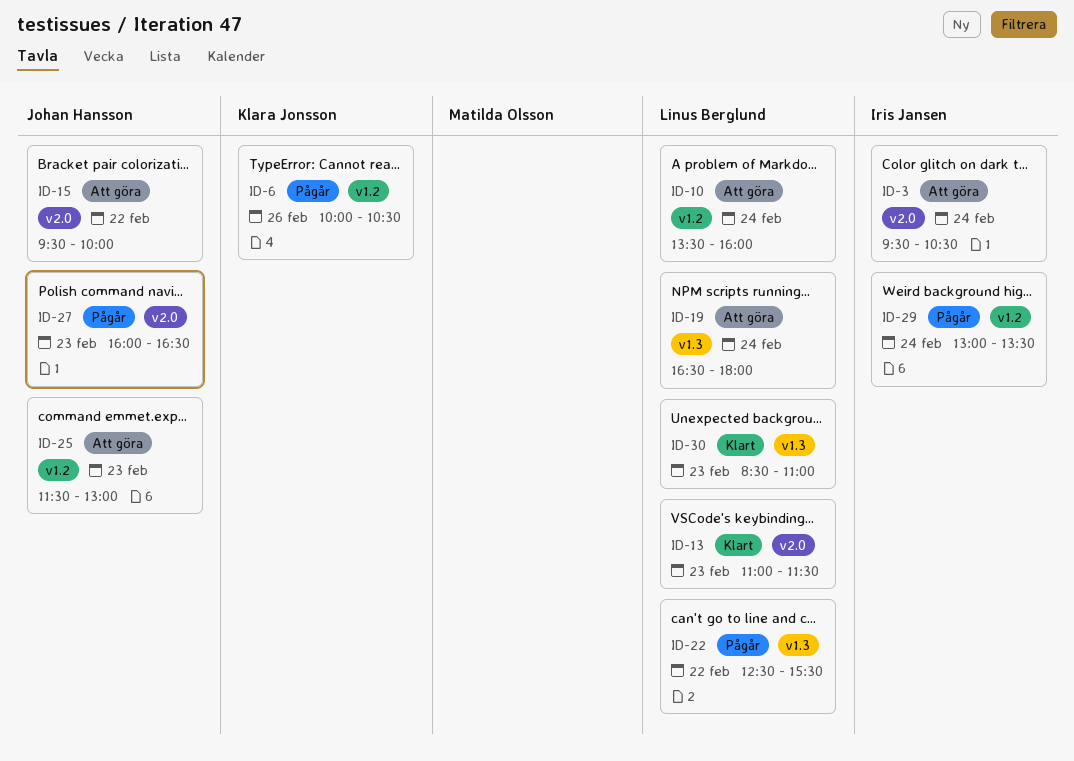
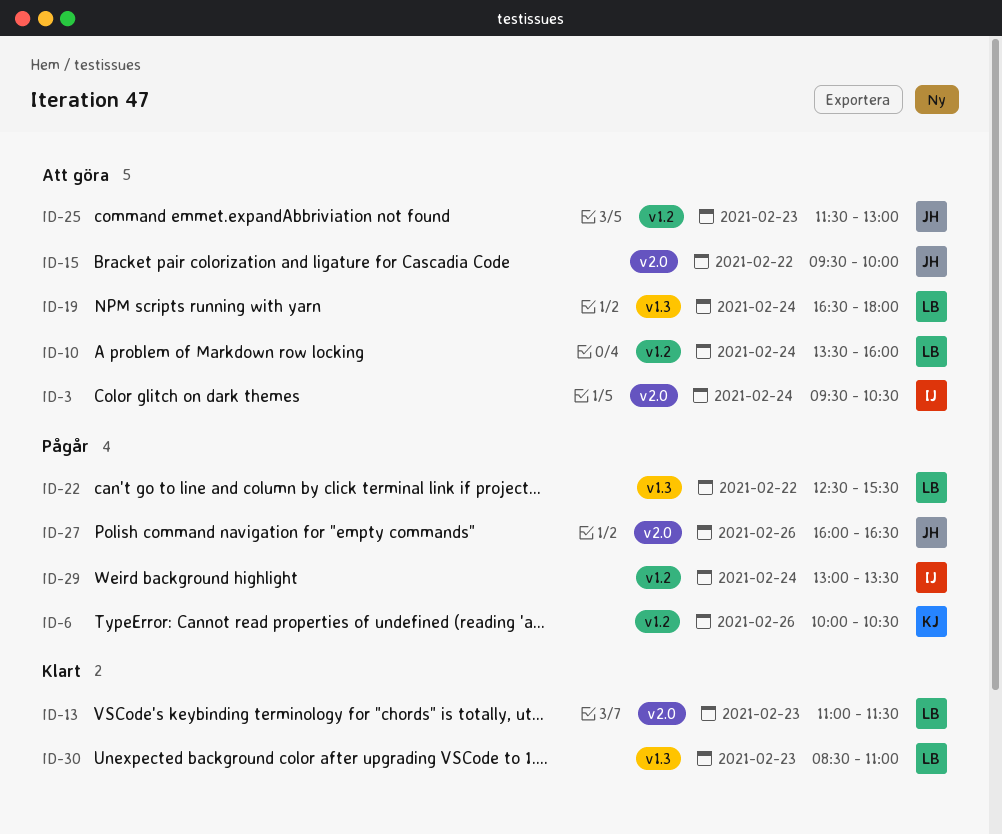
ID-27, day: Feb 23 -> Feb 26

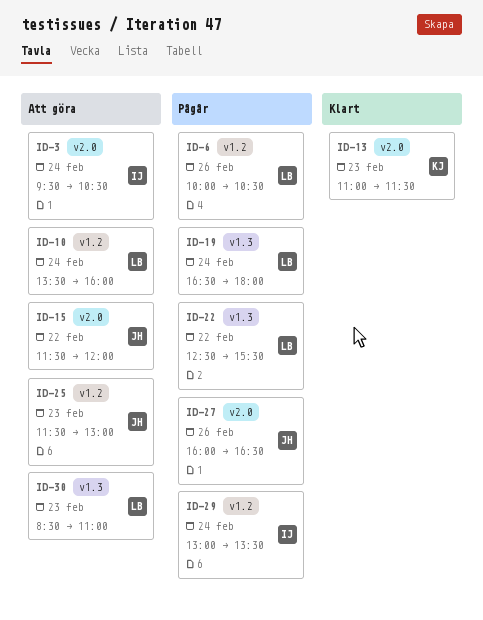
ID-6, owner: KJ -> LB
ID-13, owner: LB -> KJ
ID-15, begins: 09:30 -> 11:30
ID-15, ends: 10:00 -> 12:00
ID-19, status: Att göra -> Pågår
ID-30, status: Klart -> Att göra

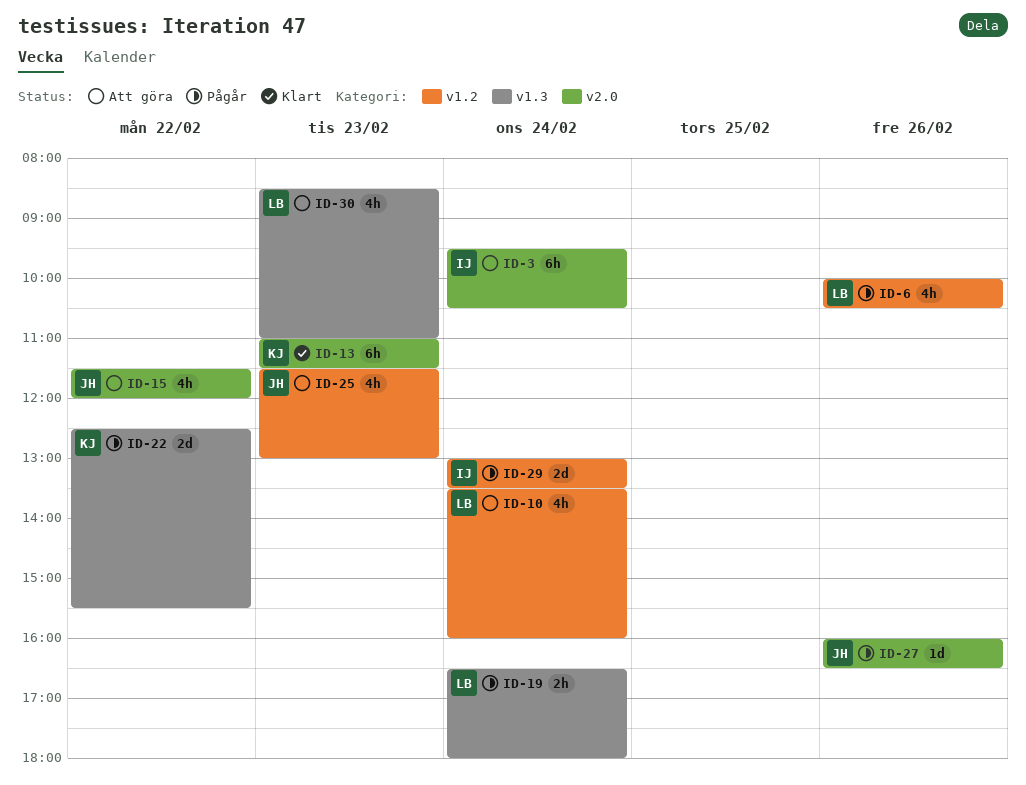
ID-22, owner: LB -> KJ

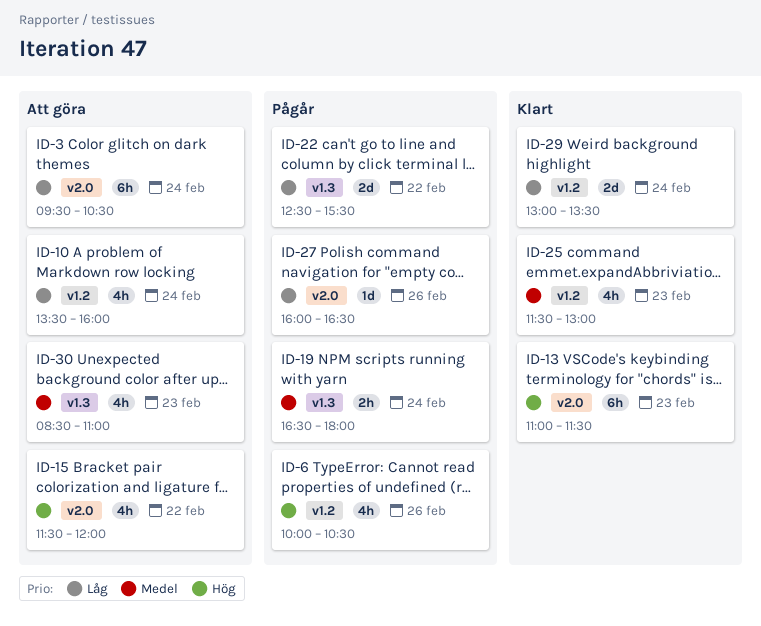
ID-25, status: Att göra -> Klart
ID-29, status: Pågår -> Klart

